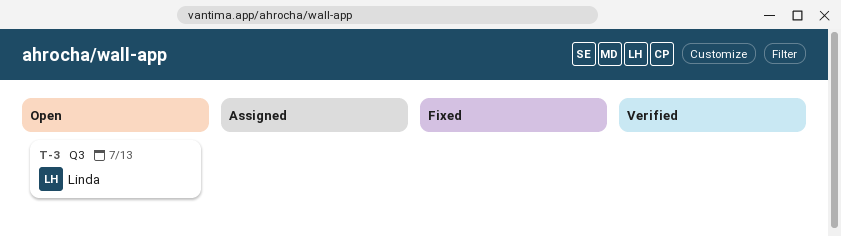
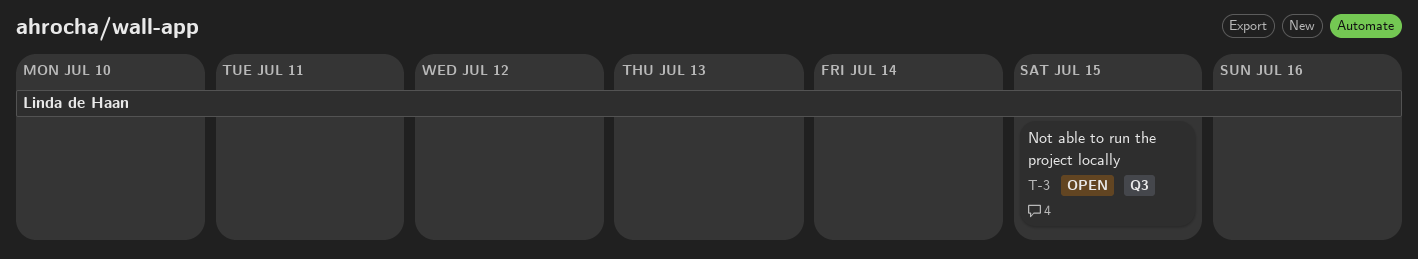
T-3, due: Jul 13 -> Jul 15

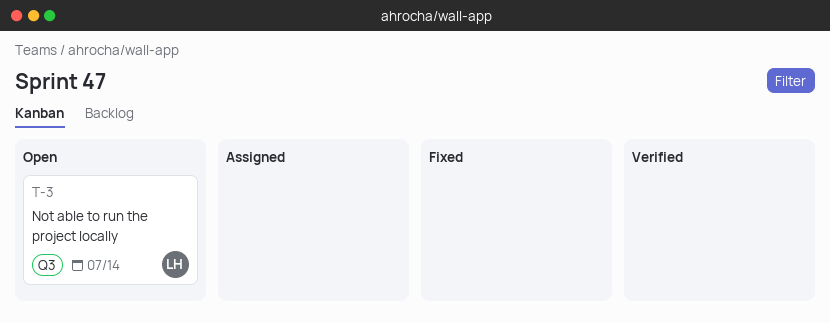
T-3, due: Jul 15 -> Jul 14

